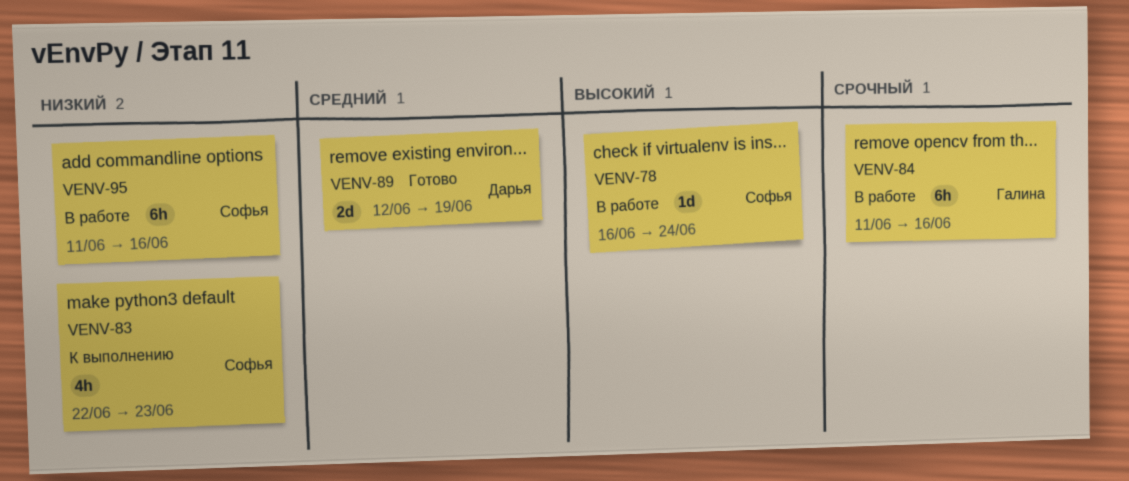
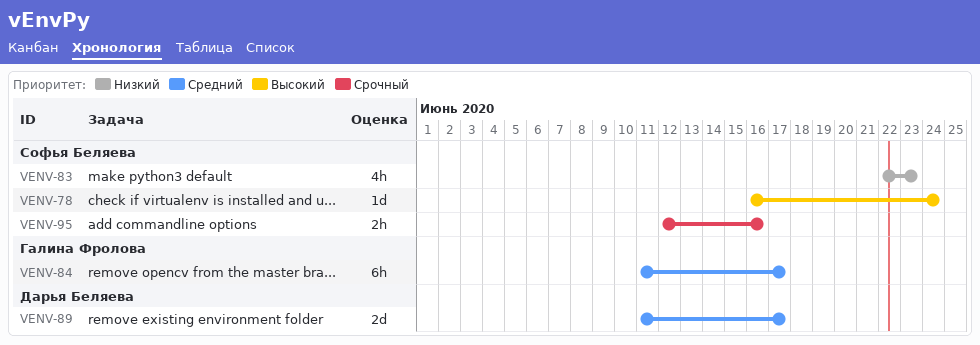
VENV-84, priority: Срочный -> Средний
VENV-84, due: Jun 16 -> Jun 17
VENV-89, start: Jun 12 -> Jun 11
VENV-89, due: Jun 19 -> Jun 17
VENV-95, priority: Низкий -> Срочный
VENV-95, estimate: 6h -> 2h
VENV-95, start: Jun 11 -> Jun 12

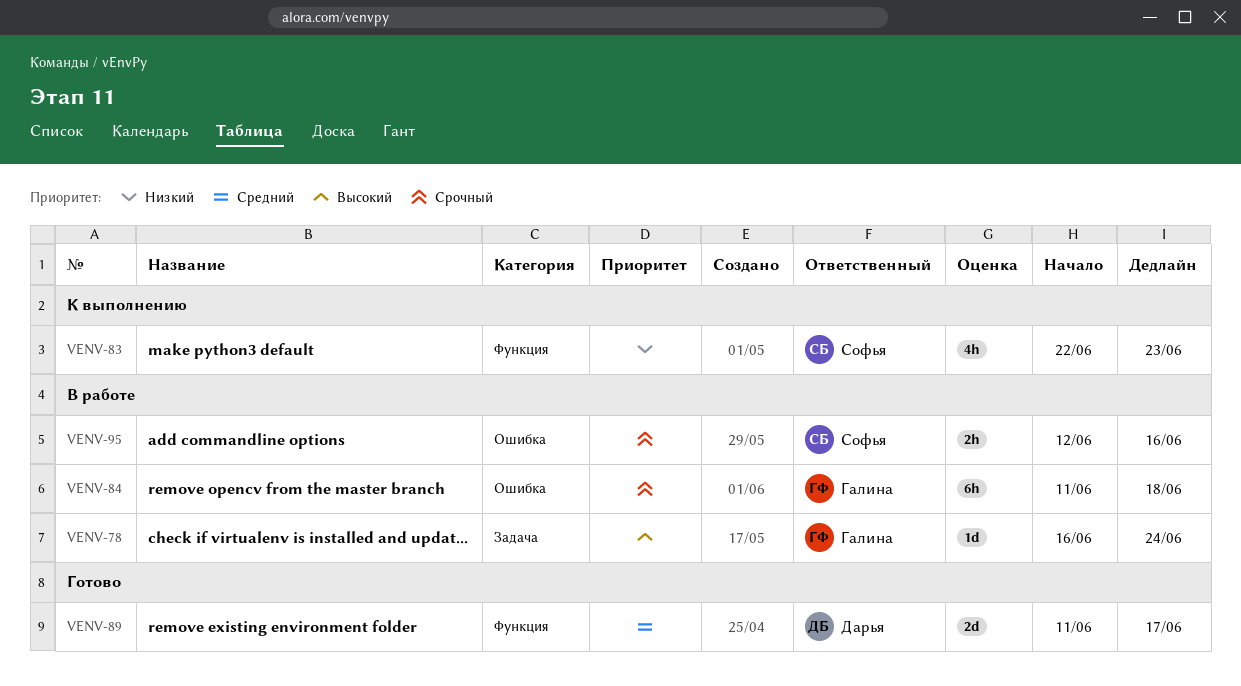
VENV-78, owner: Софья Беляева -> Галина Фролова
VENV-84, priority: Средний -> Срочный
VENV-84, due: Jun 17 -> Jun 18

